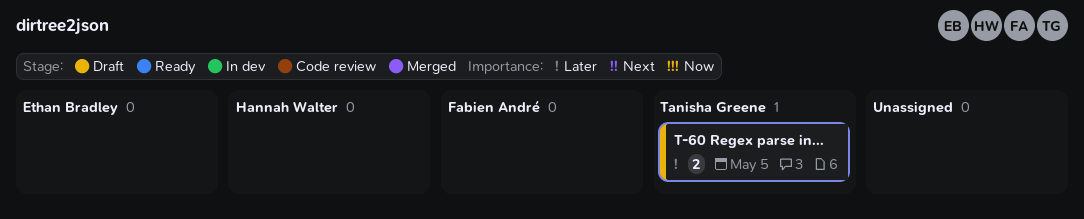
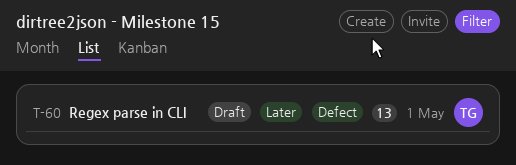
T-60, estimate: 2 -> 13
T-60, due: May 5 -> May 1

